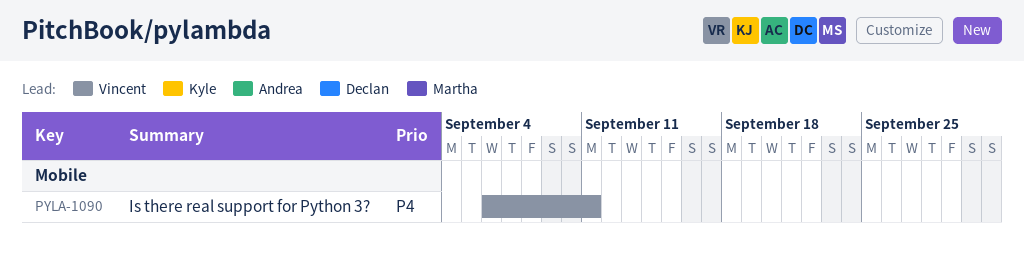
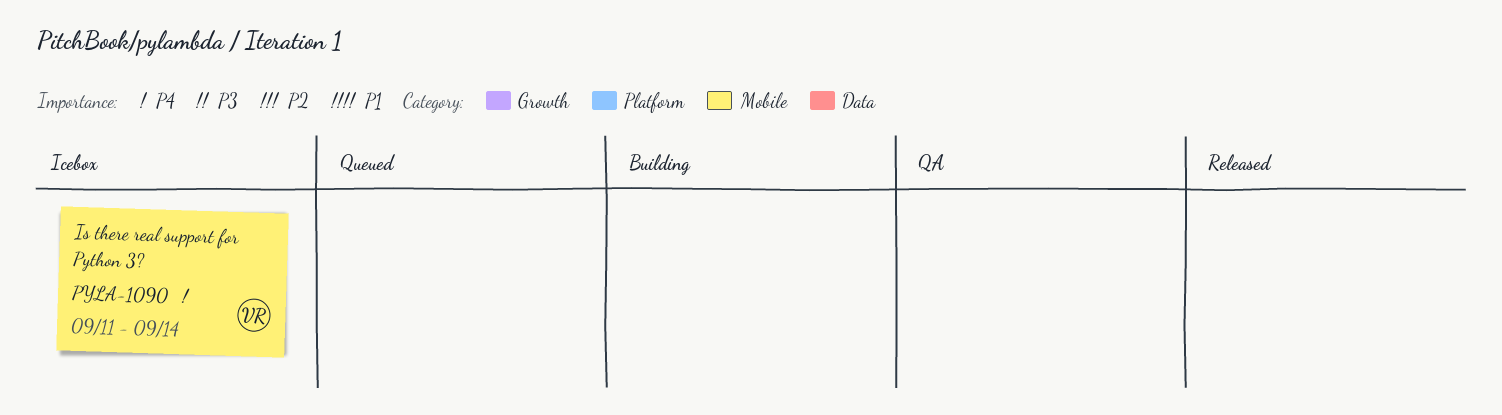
PYLA-1090, start: Sep 6 -> Sep 11
PYLA-1090, due: Sep 11 -> Sep 14

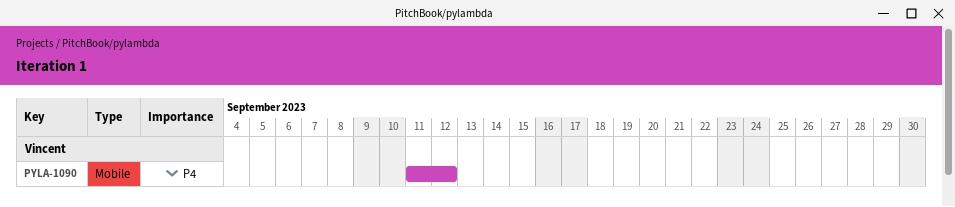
PYLA-1090, due: Sep 14 -> Sep 12

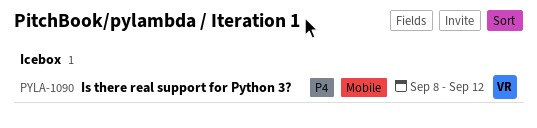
PYLA-1090, start: Sep 11 -> Sep 8

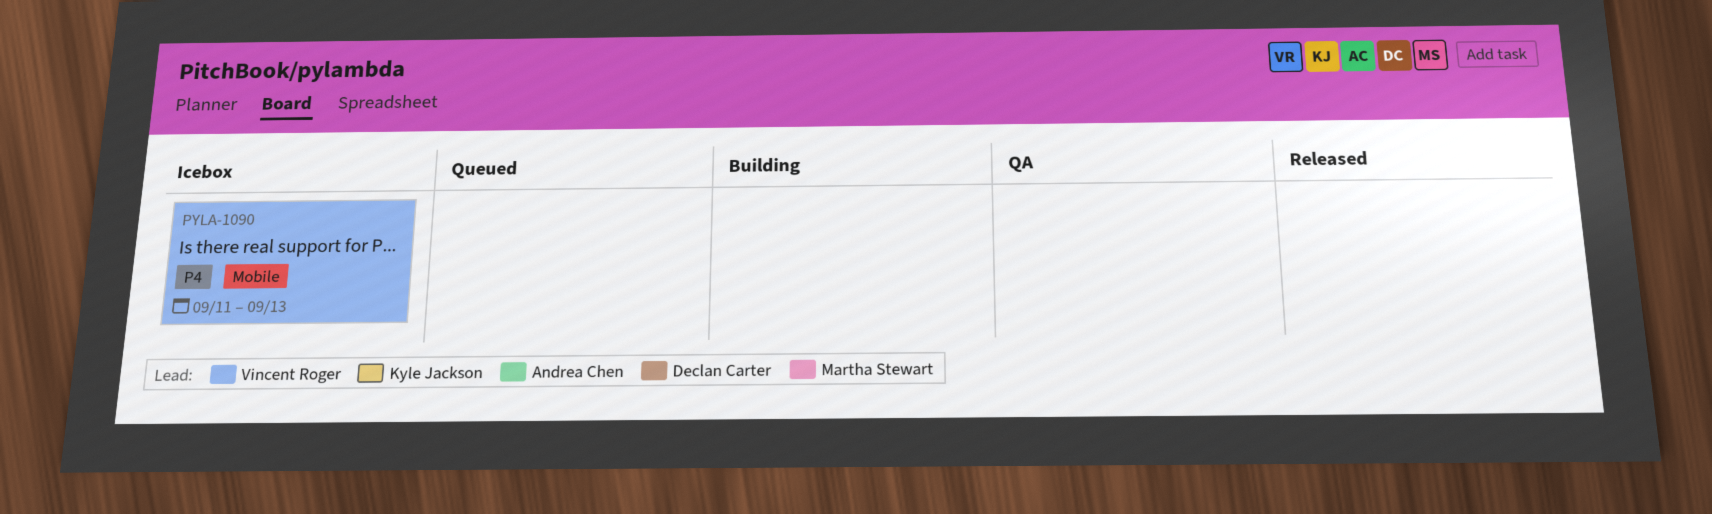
PYLA-1090, start: Sep 8 -> Sep 11
PYLA-1090, due: Sep 12 -> Sep 13

